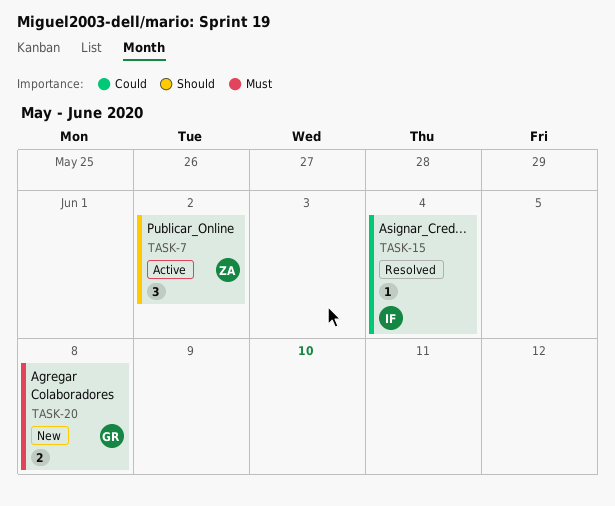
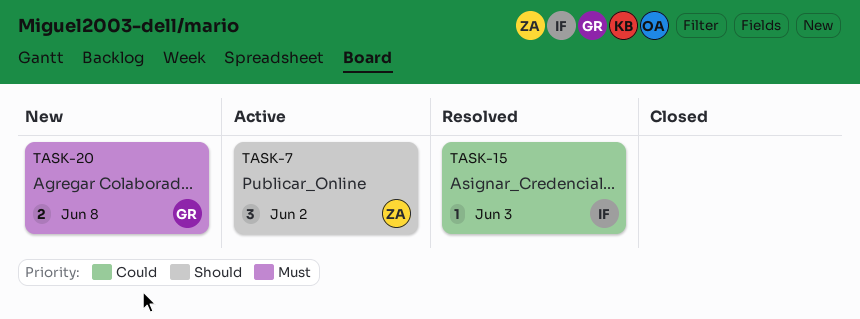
TASK-15, due: Jun 4 -> Jun 3

